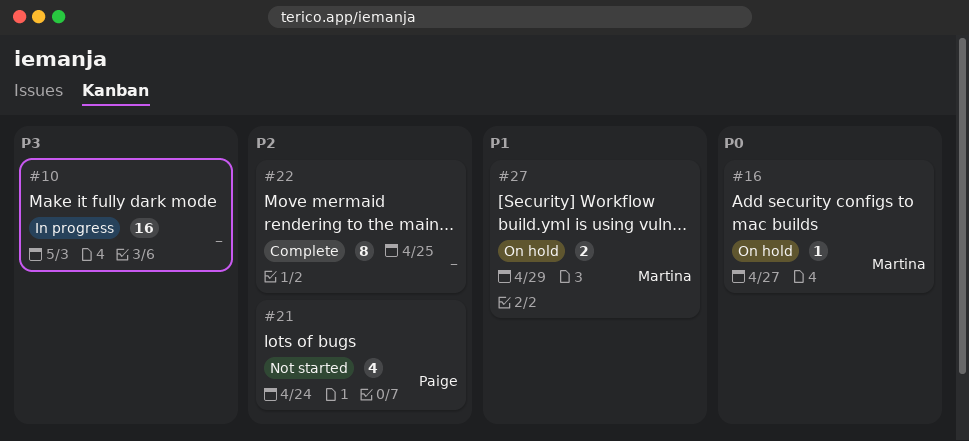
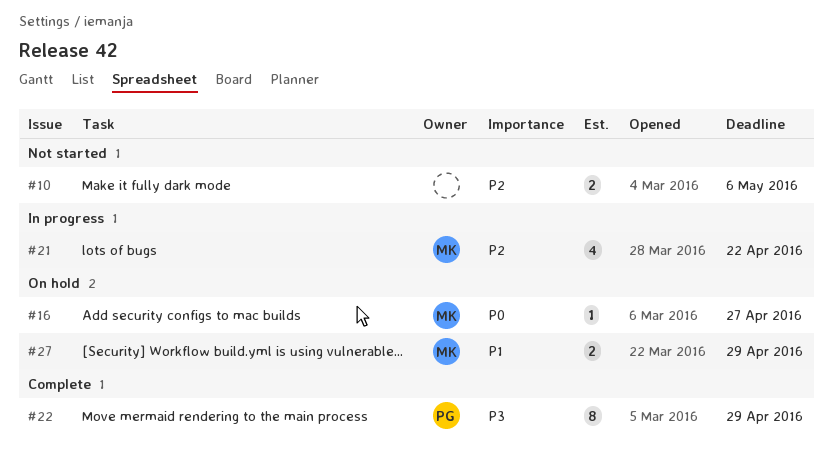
#10, status: In progress -> Not started
#10, priority: P3 -> P2
#10, estimate: 16 -> 2
#10, due: May 3 -> May 6
#21, status: Not started -> In progress
#21, owner: Paige -> Martina
#21, due: Apr 24 -> Apr 22
#22, owner: none -> Paige
#22, priority: P2 -> P3
#22, due: Apr 25 -> Apr 29

